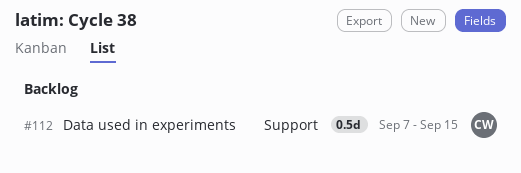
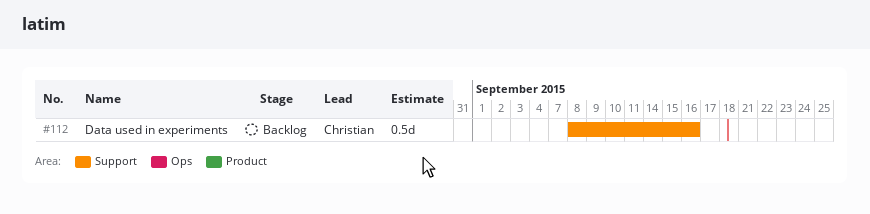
#112, start: Sep 7 -> Sep 8
#112, due: Sep 15 -> Sep 16

